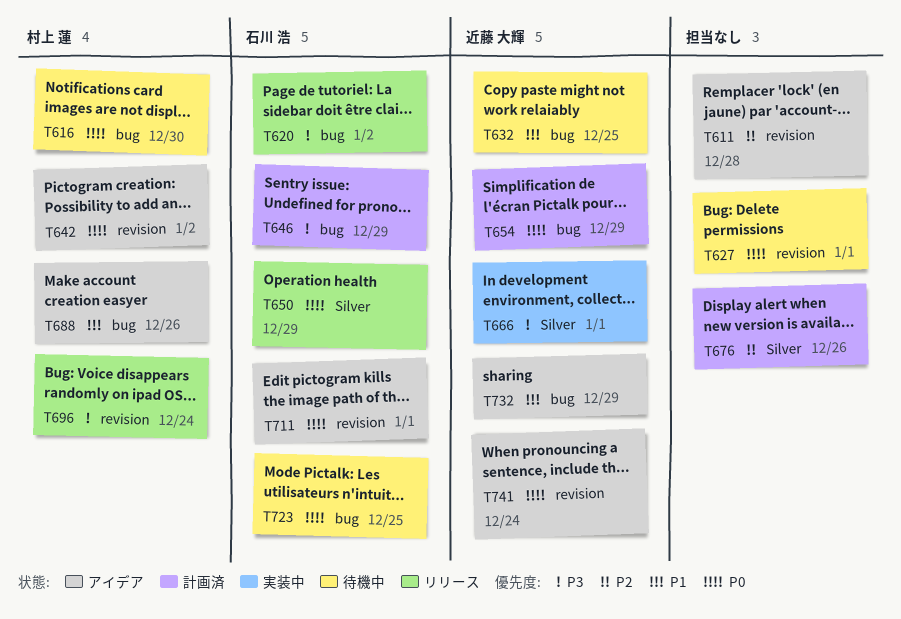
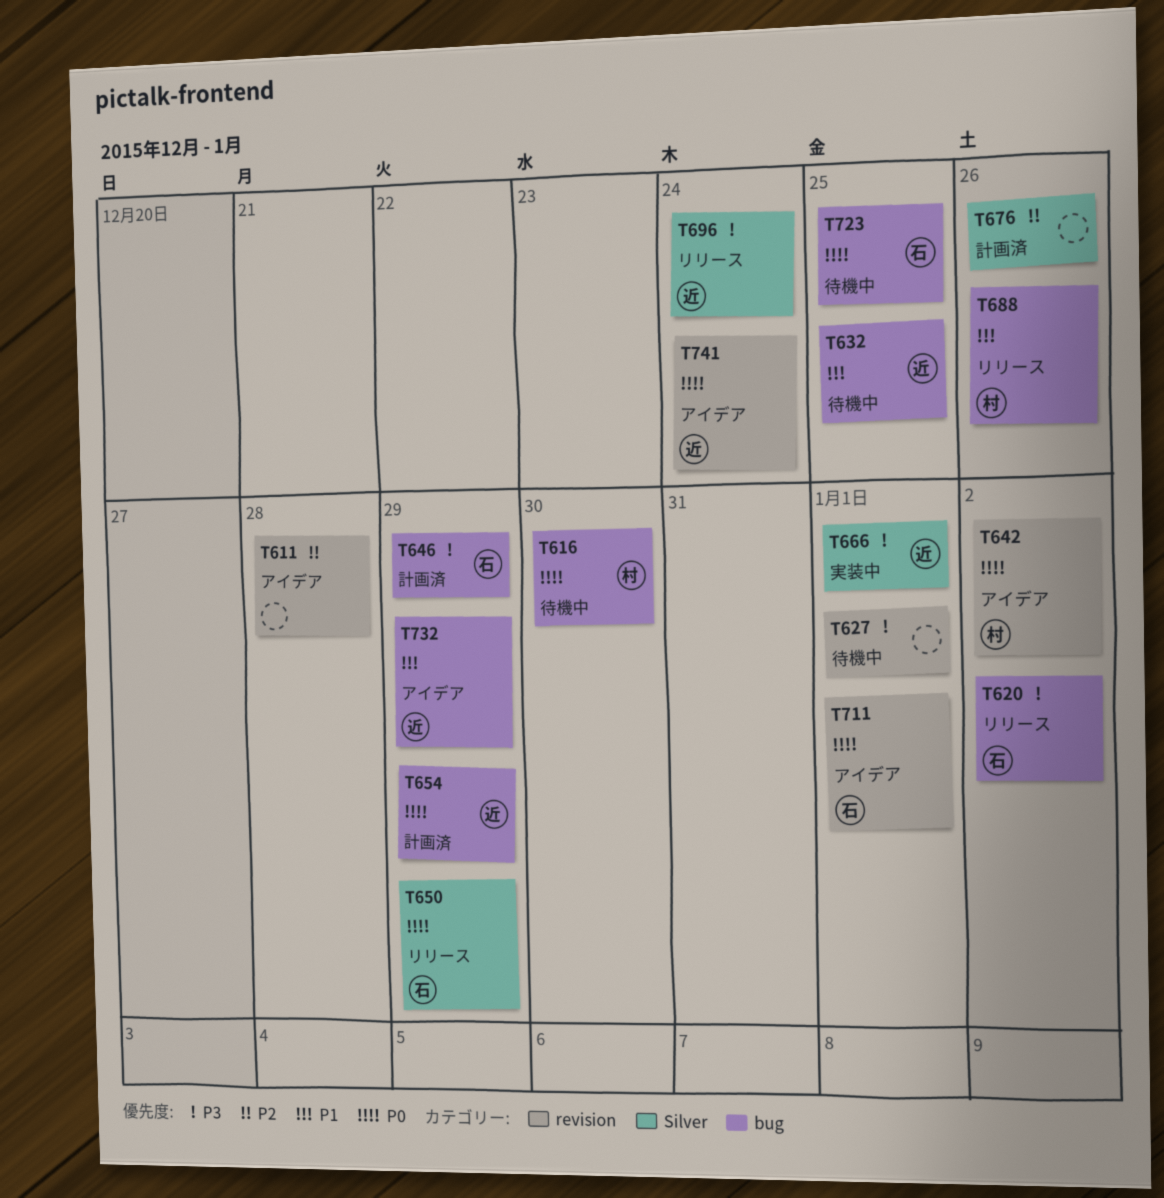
T627, priority: P0 -> P3
T688, status: アイデア -> リリース
T696, owner: 村上 蓮 -> 近藤 大輝
T696, label: revision -> Silver

